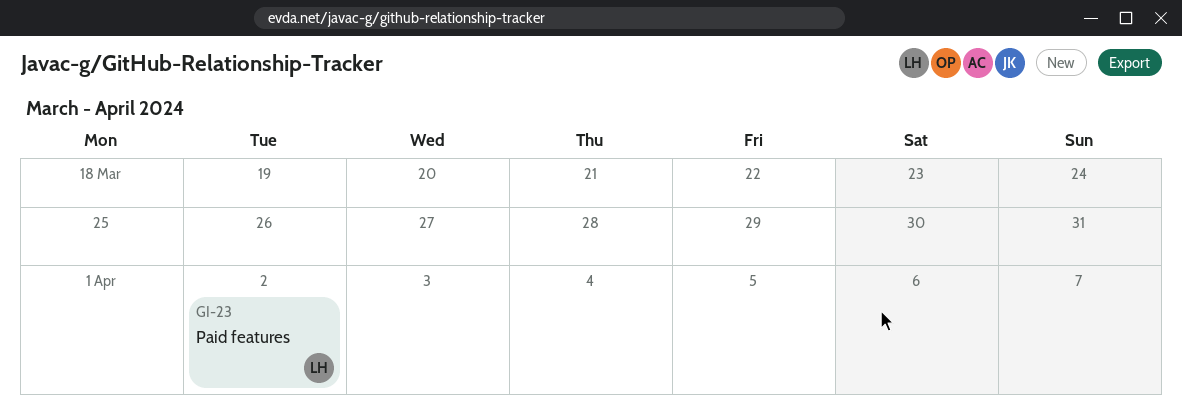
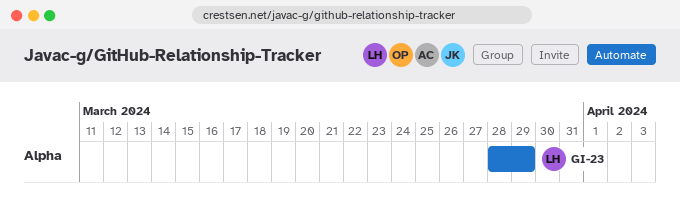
GI-23, due: Apr 2 -> Mar 29

